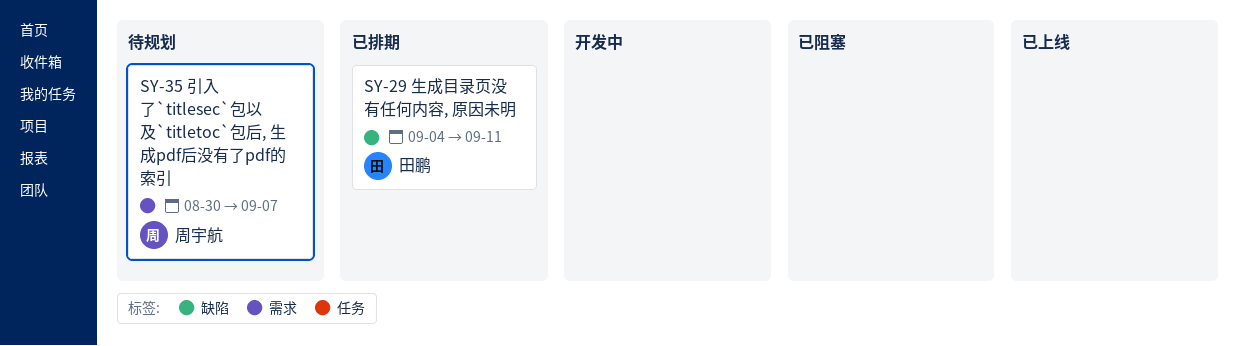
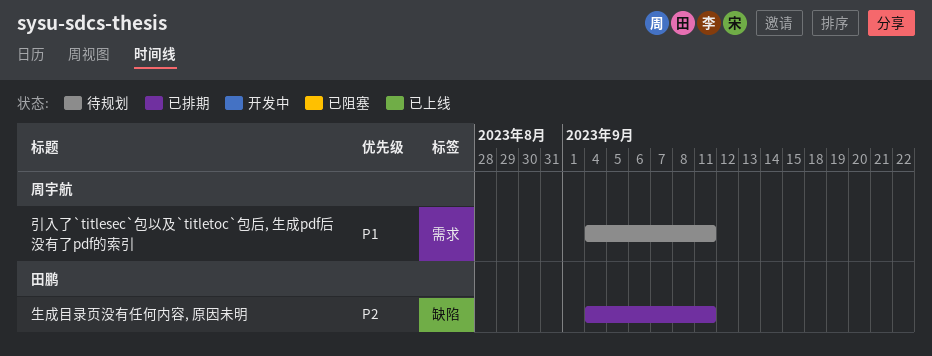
引入了`titlesec`包以及`titletoc`包后, 生成pdf后没有了pdf的索引, start: Aug 30 -> Sep 4
引入了`titlesec`包以及`titletoc`包后, 生成pdf后没有了pdf的索引, due: Sep 7 -> Sep 11

